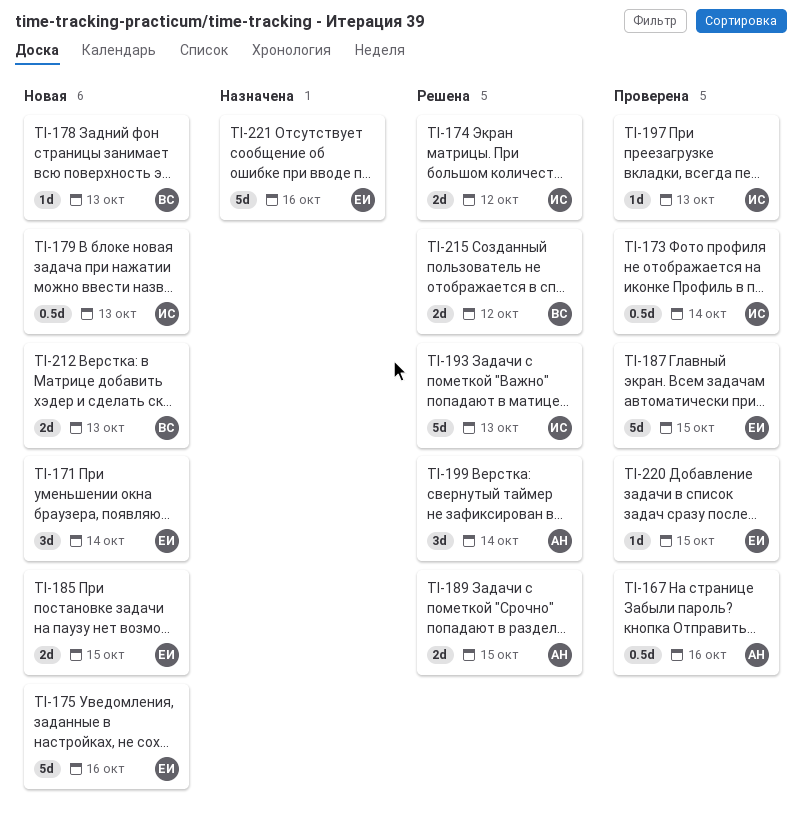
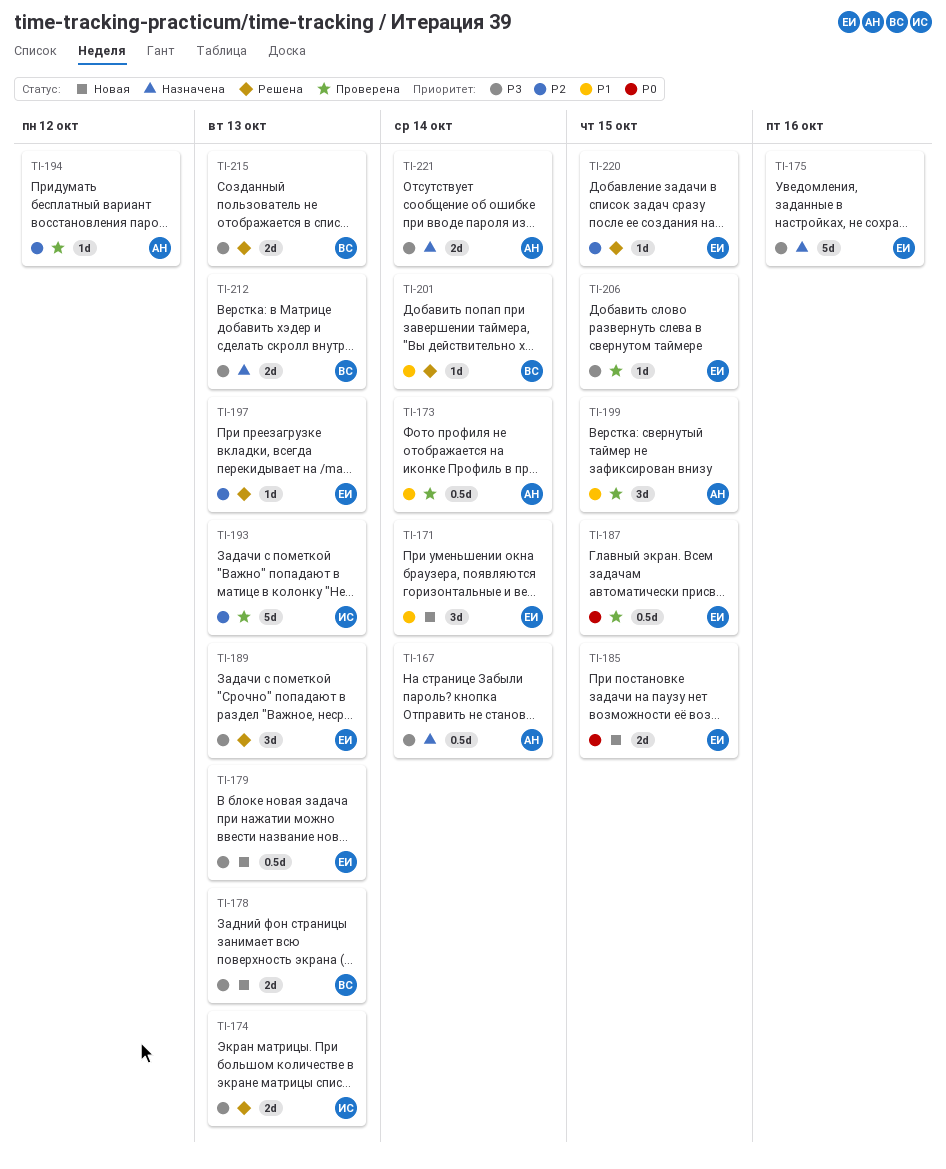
TI-167, status: Проверена -> Назначена
TI-167, due: Oct 16 -> Oct 14
TI-173, owner: ИС -> АН
TI-174, due: Oct 12 -> Oct 13
TI-175, status: Новая -> Назначена
TI-178, estimate: 1d -> 2d
TI-179, owner: ИС -> ЕИ
TI-187, estimate: 5d -> 0.5d
TI-189, owner: АН -> ЕИ
TI-189, estimate: 2d -> 3d
TI-189, due: Oct 15 -> Oct 13
TI-193, status: Решена -> Проверена
TI-194: none -> present
TI-197, status: Проверена -> Решена
TI-197, owner: ИС -> ЕИ
TI-199, status: Решена -> Проверена
TI-199, due: Oct 14 -> Oct 15
TI-201: none -> present
TI-206: none -> present
TI-212, status: Новая -> Назначена
TI-215, due: Oct 12 -> Oct 13
TI-220, status: Проверена -> Решена
TI-221, owner: ЕИ -> АН
TI-221, estimate: 5d -> 2d
TI-221, due: Oct 16 -> Oct 14

